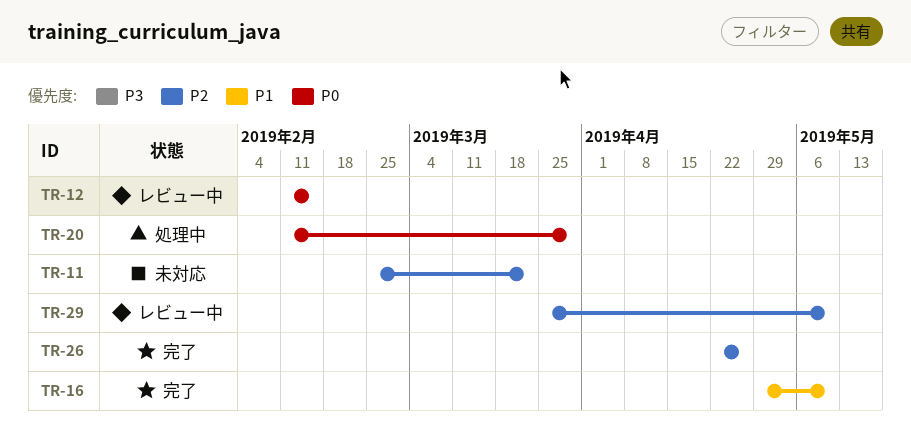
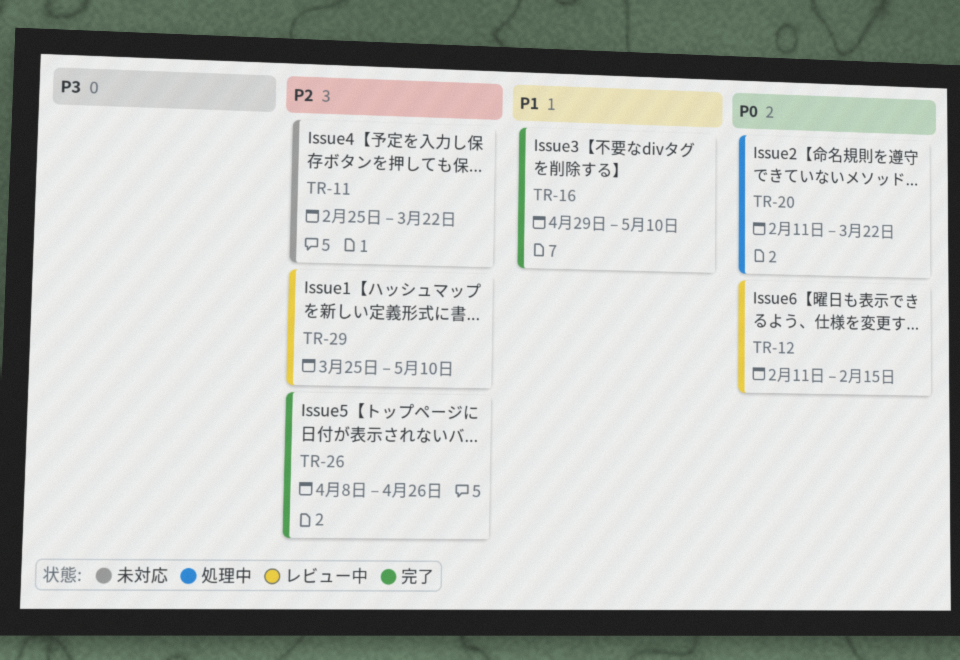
TR-20, due: Mar 29 -> Mar 22
TR-26, start: Apr 22 -> Apr 8

